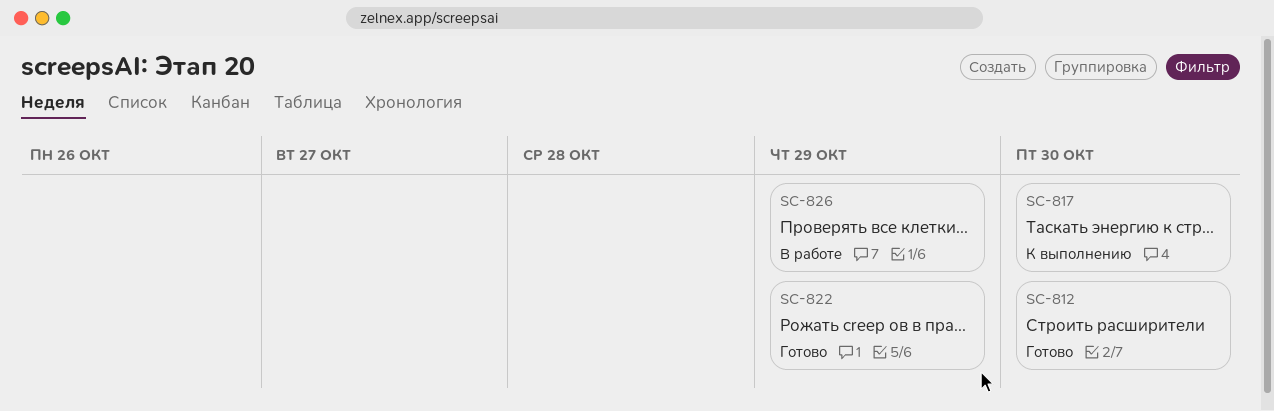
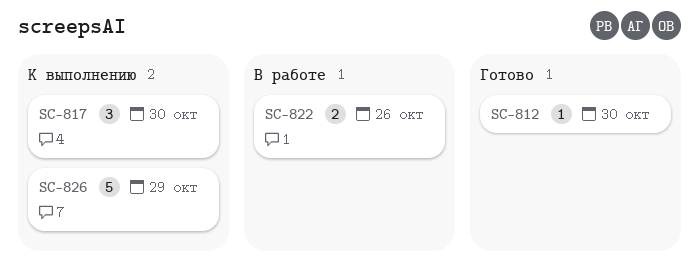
SC-822, status: Готово -> В работе
SC-822, due: Oct 29 -> Oct 26
SC-826, status: В работе -> К выполнению

